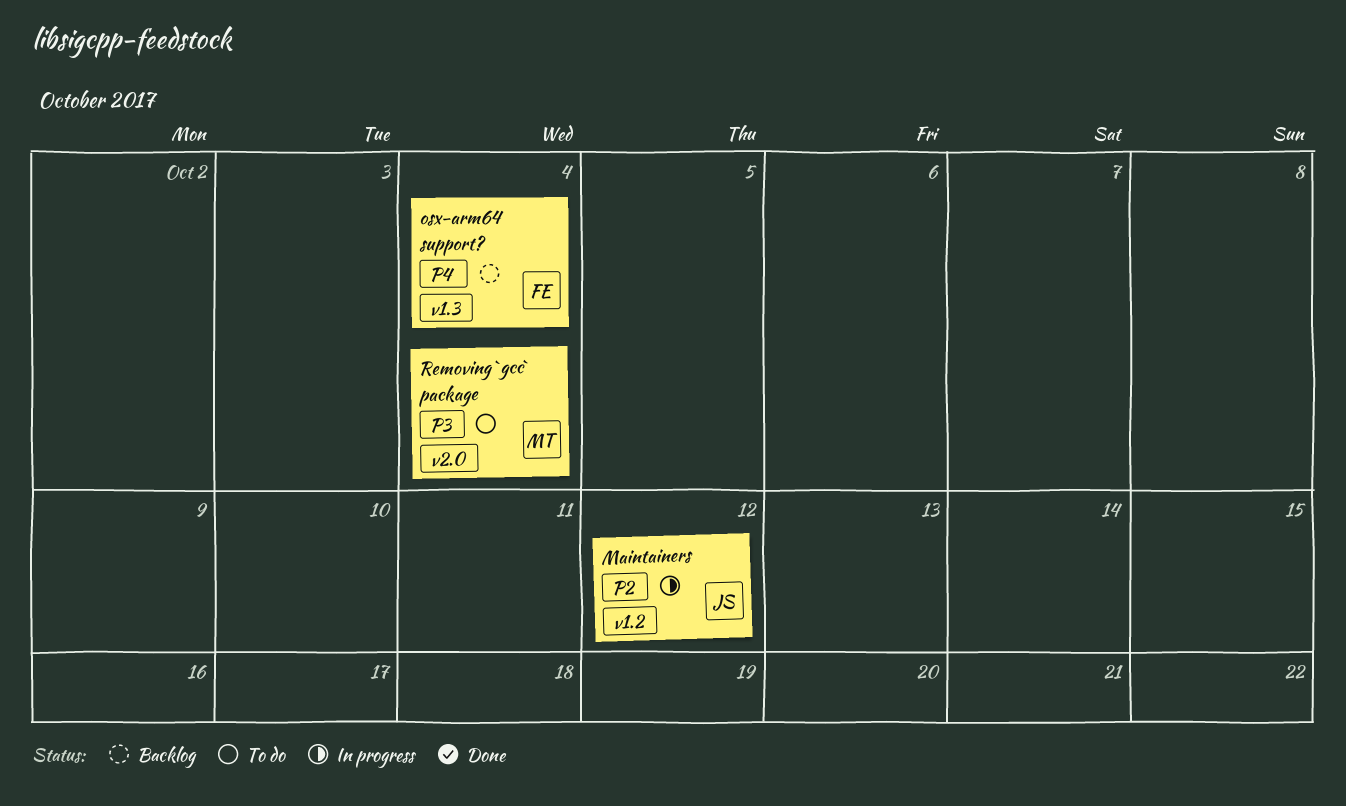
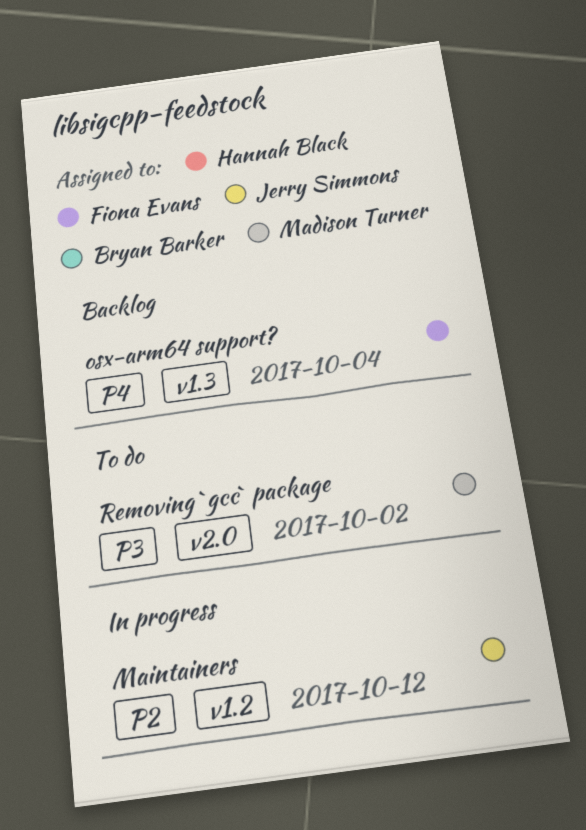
Removing `gcc` package, due: Oct 4 -> Oct 2

